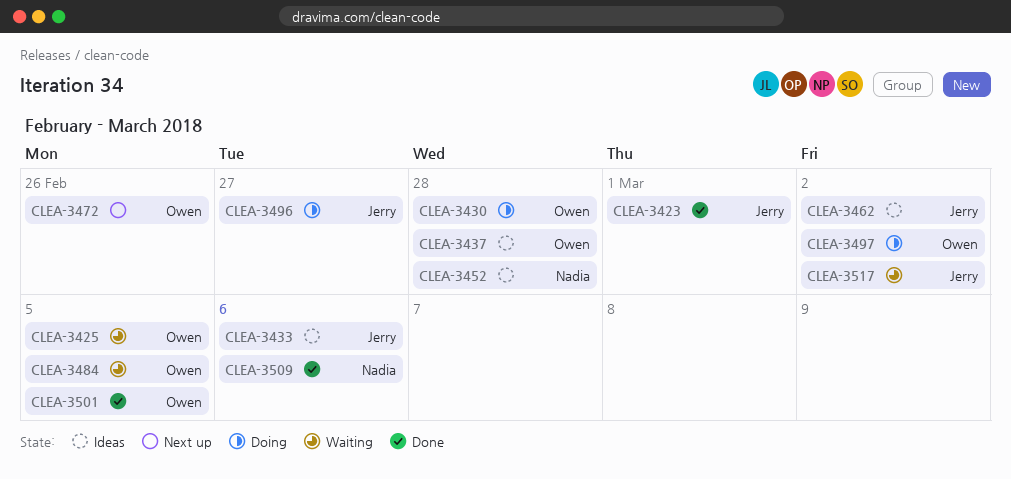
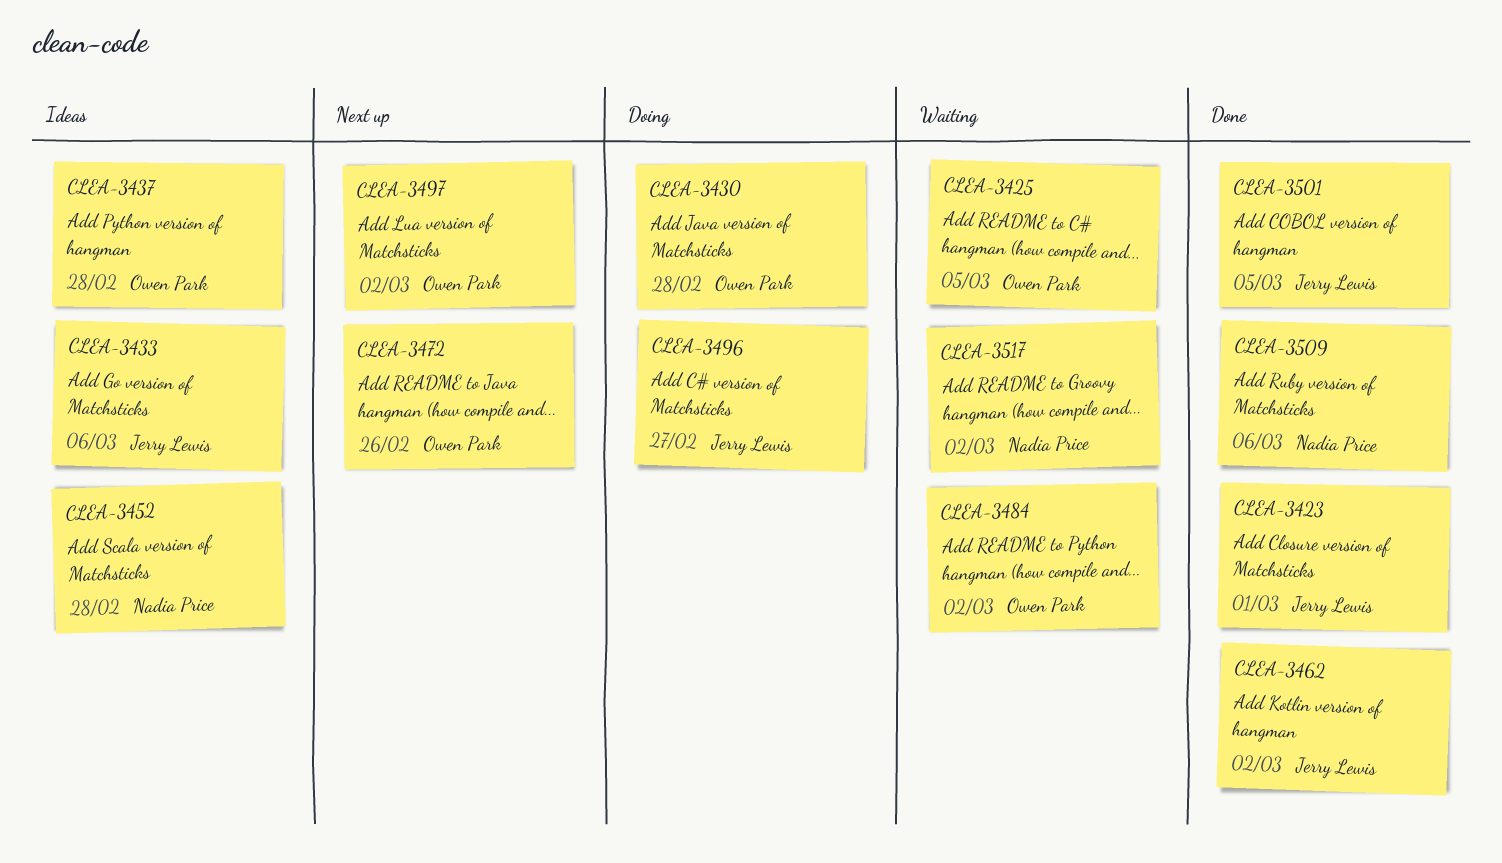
CLEA-3462, status: Ideas -> Done
CLEA-3484, due: Mar 5 -> Mar 2
CLEA-3497, status: Doing -> Next up
CLEA-3501, owner: Owen Park -> Jerry Lewis
CLEA-3517, owner: Jerry Lewis -> Nadia Price

